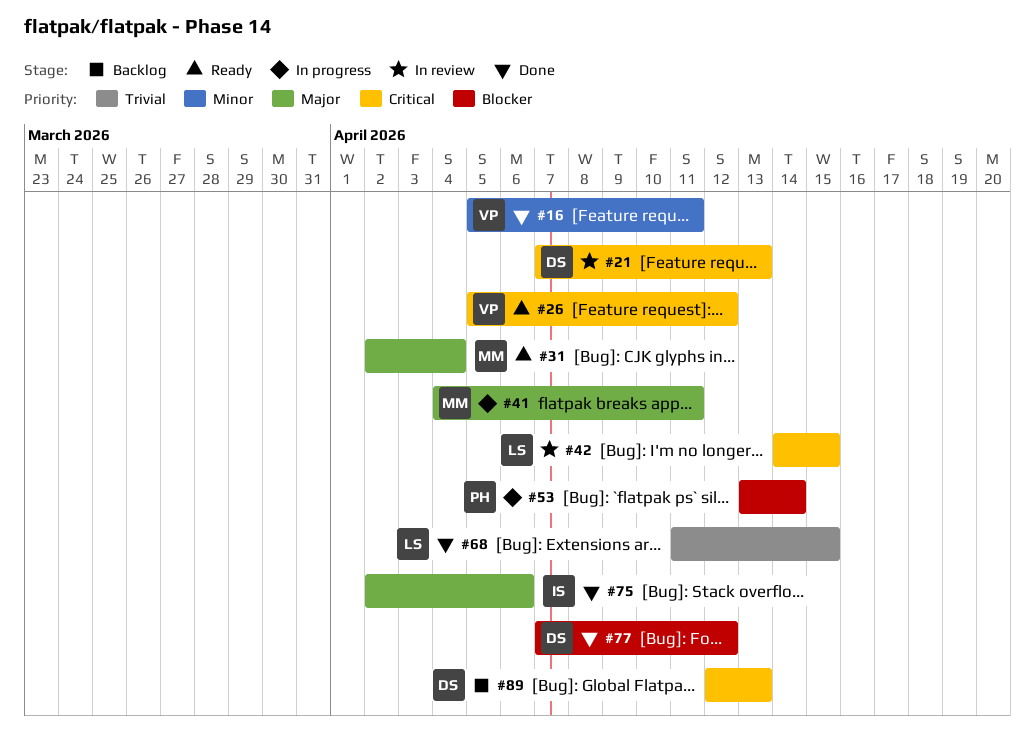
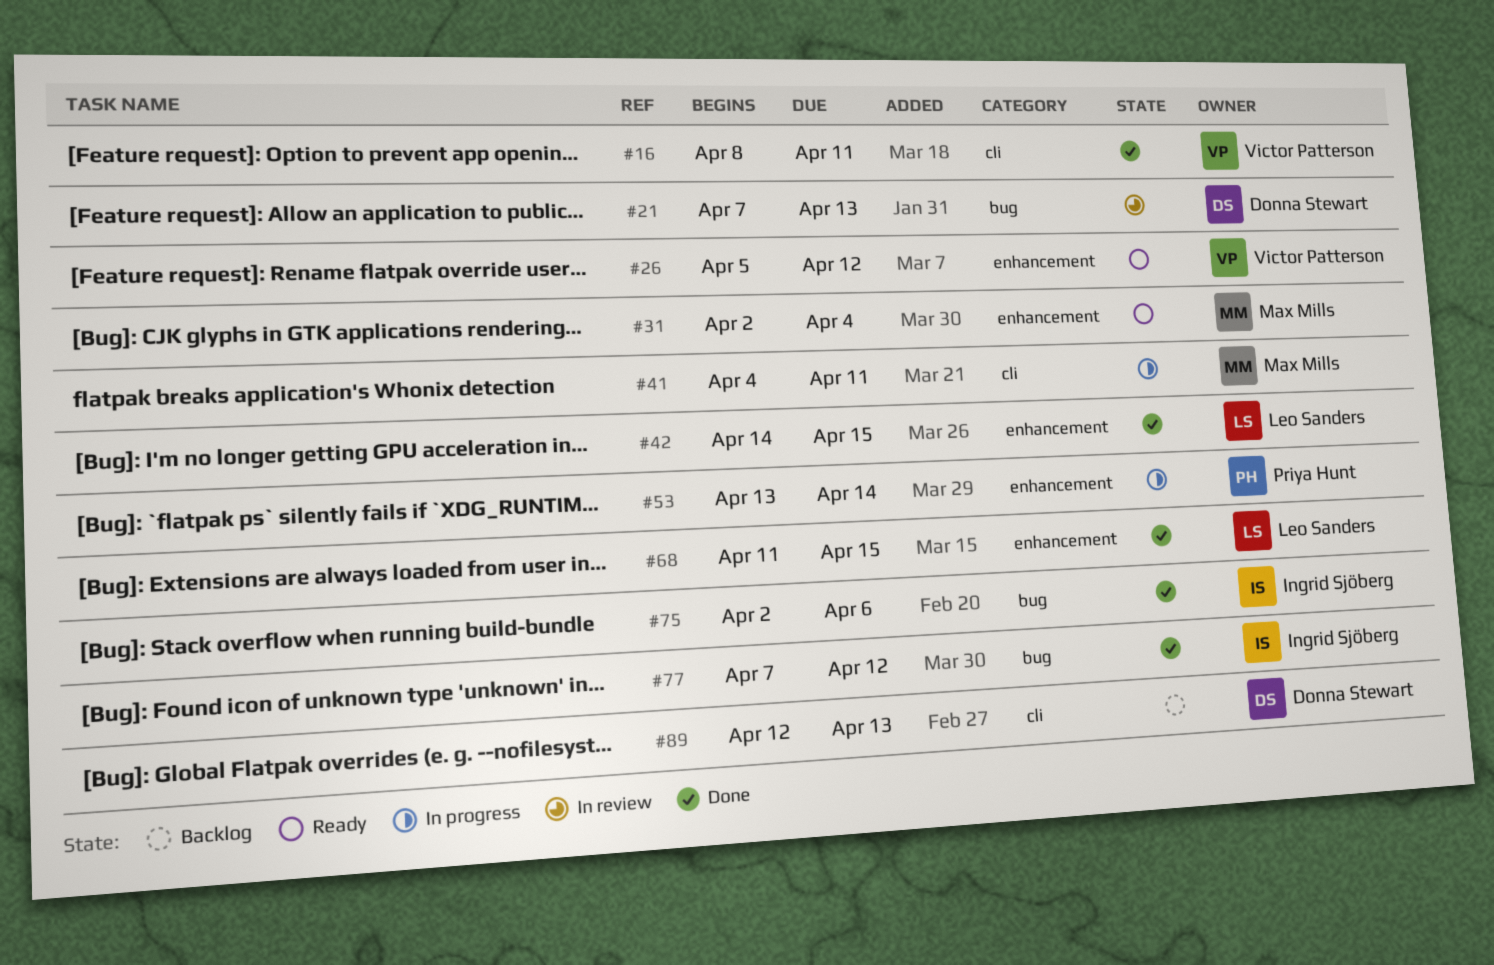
#16, start: Apr 5 -> Apr 8
#42, status: In review -> Done
#77, owner: Donna Stewart -> Ingrid Sjöberg

